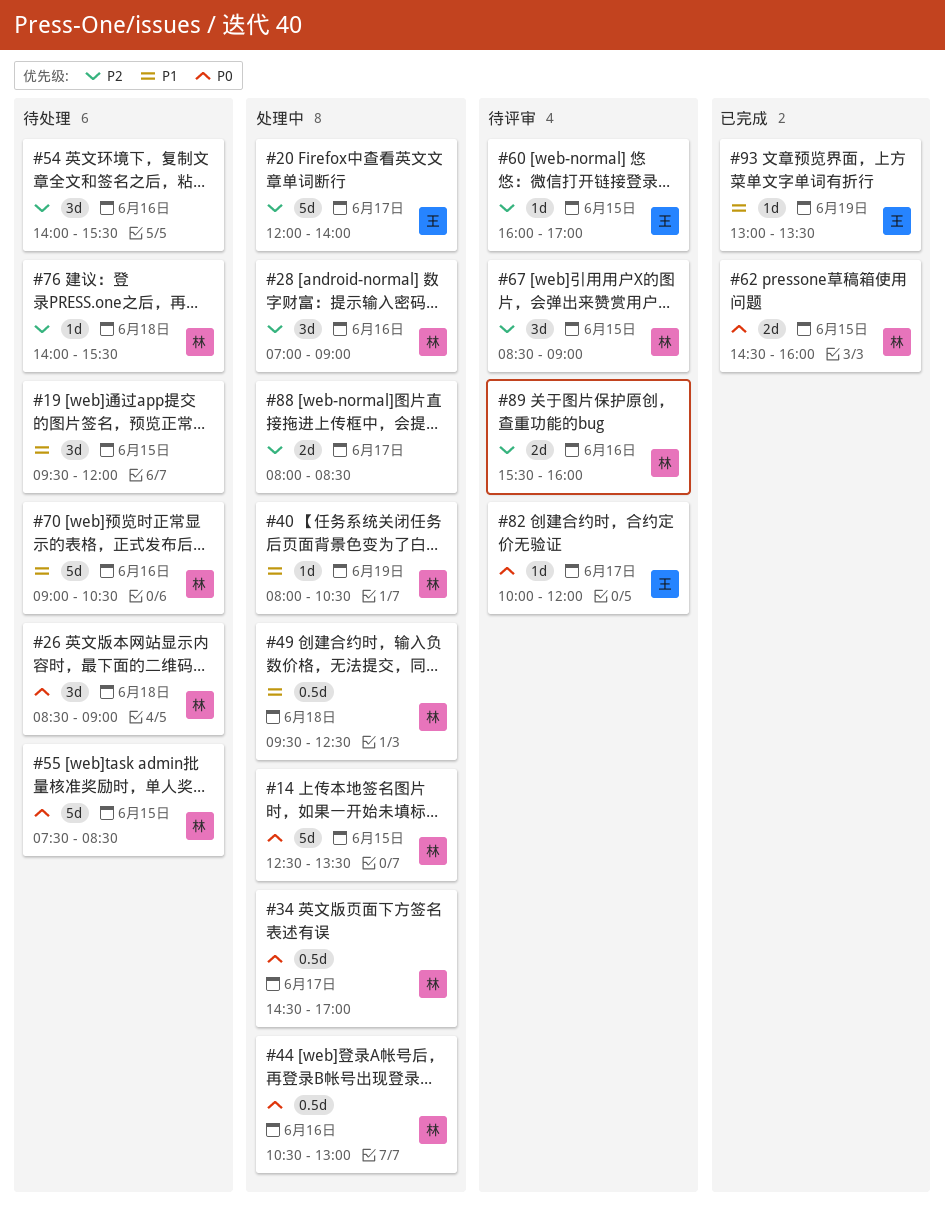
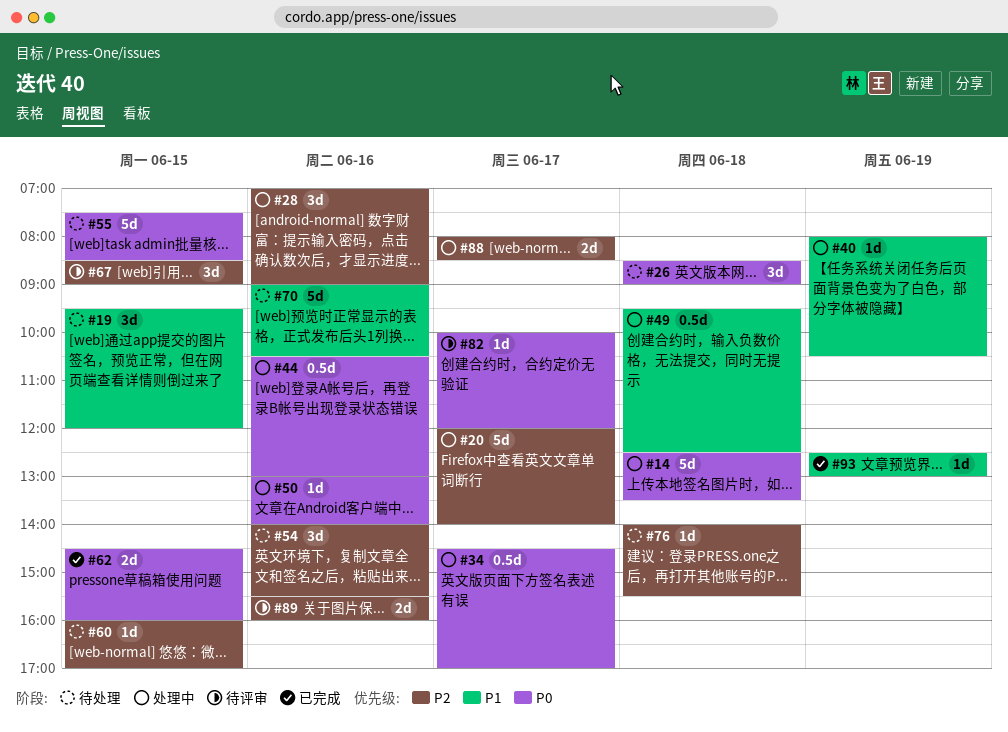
#14, day: Jun 15 -> Jun 18
#50: none -> present
#60, status: 待评审 -> 待处理
#93, begins: 13:00 -> 12:30
#93, ends: 13:30 -> 13:00

